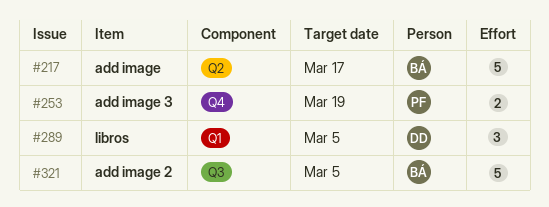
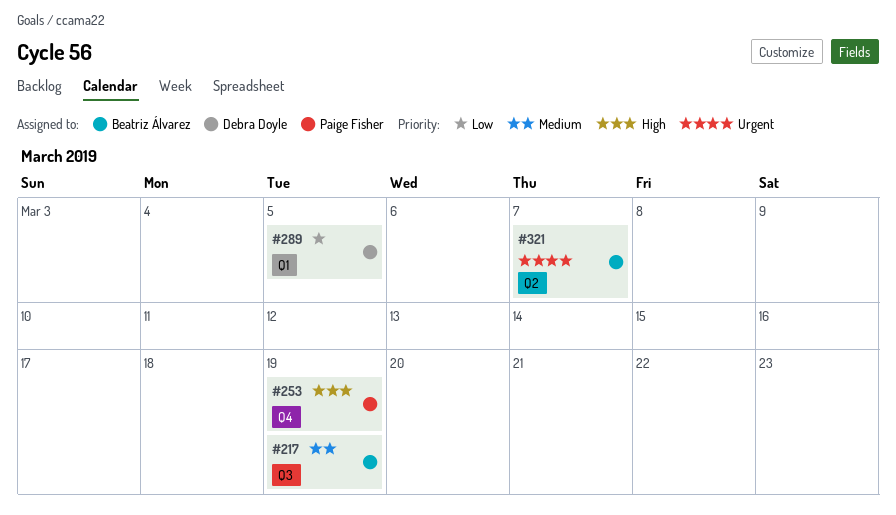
#217, label: Q2 -> Q3
#217, due: Mar 17 -> Mar 19
#321, label: Q3 -> Q2
#321, due: Mar 5 -> Mar 7

